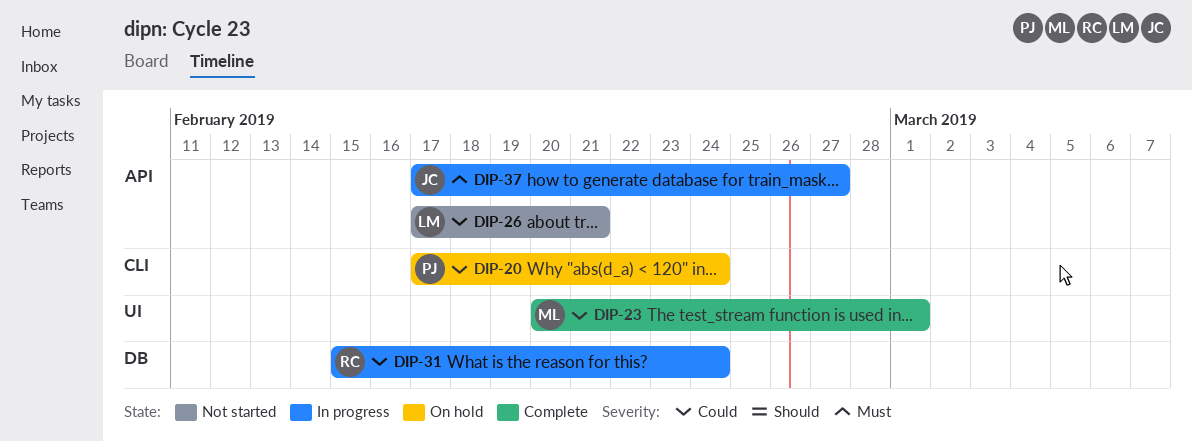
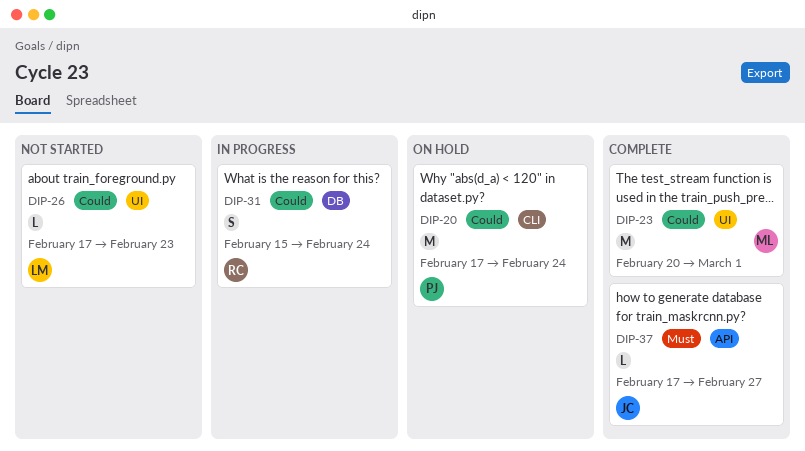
DIP-26, label: API -> UI
DIP-26, due: Feb 21 -> Feb 23
DIP-37, status: In progress -> Complete

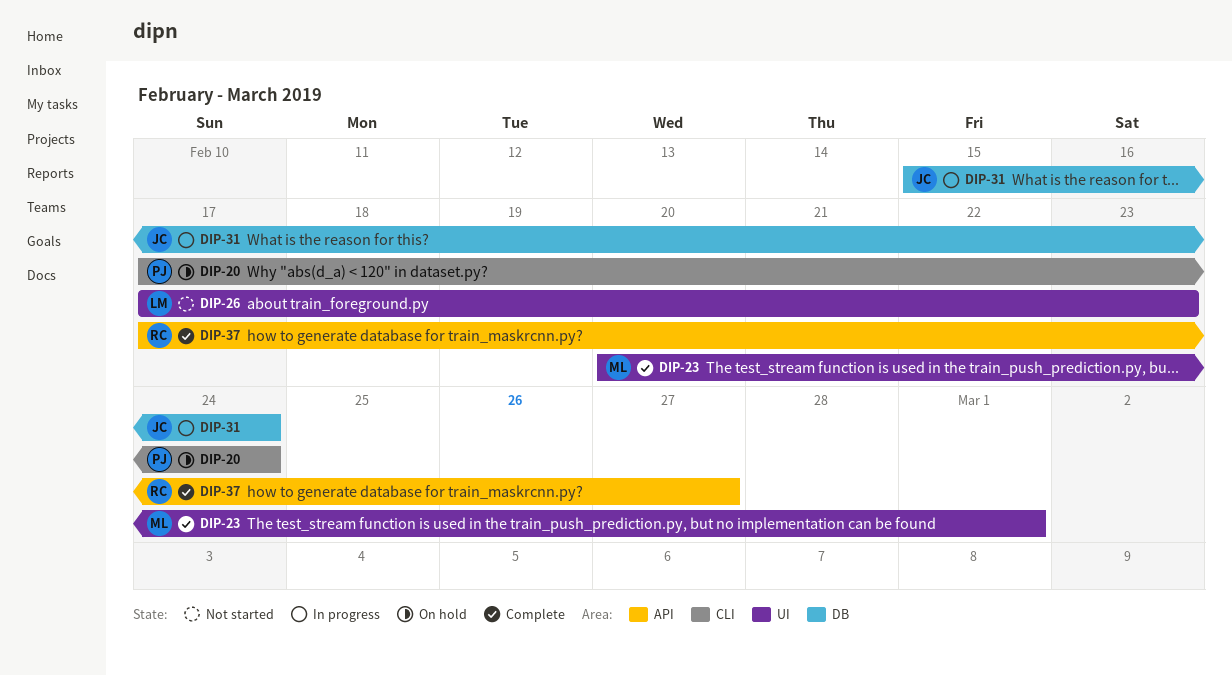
DIP-31, owner: RC -> JC
DIP-37, owner: JC -> RC

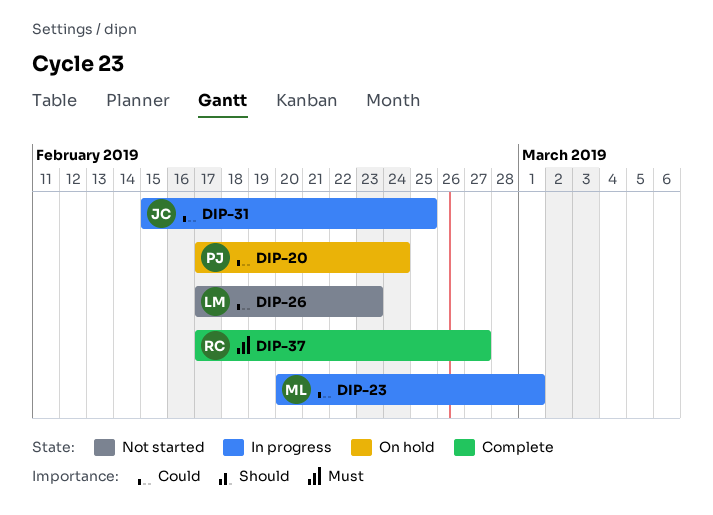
DIP-23, status: Complete -> In progress
DIP-31, due: Feb 24 -> Feb 25

